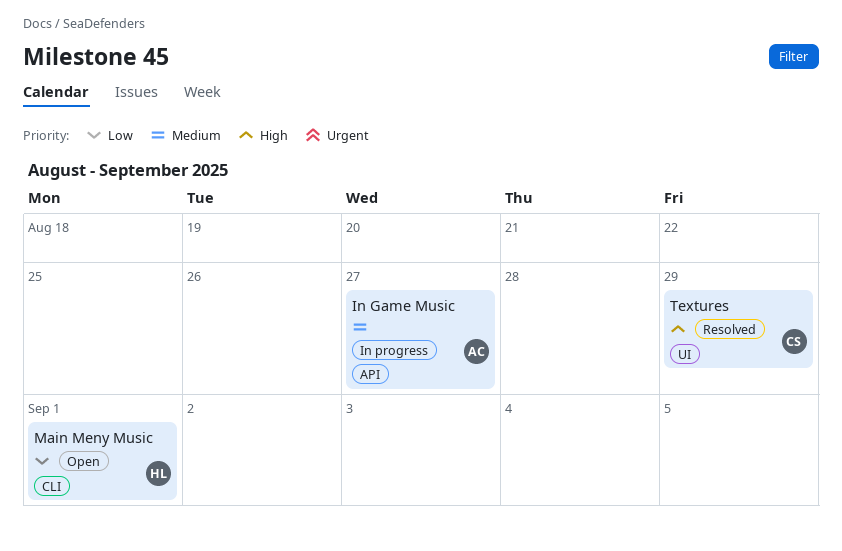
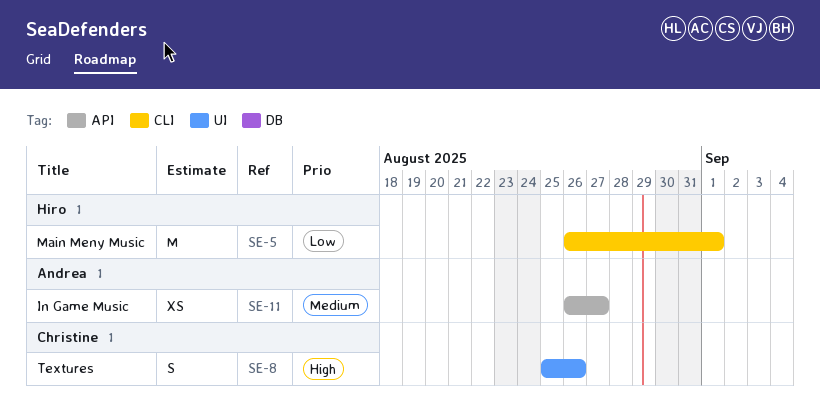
Textures, due: Aug 29 -> Aug 26

